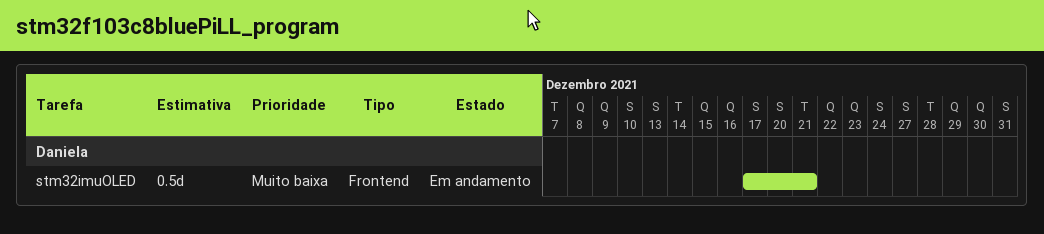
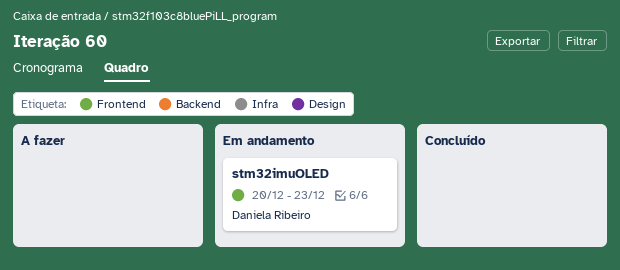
stm32imuOLED, start: Dec 17 -> Dec 20
stm32imuOLED, due: Dec 21 -> Dec 23

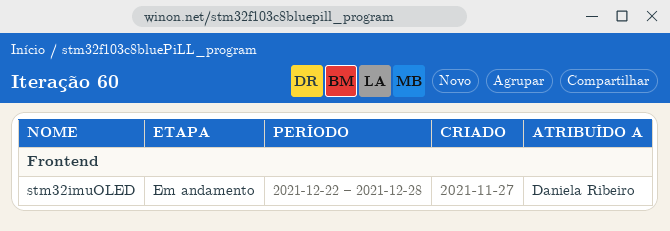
stm32imuOLED, start: Dec 20 -> Dec 22
stm32imuOLED, due: Dec 23 -> Dec 28

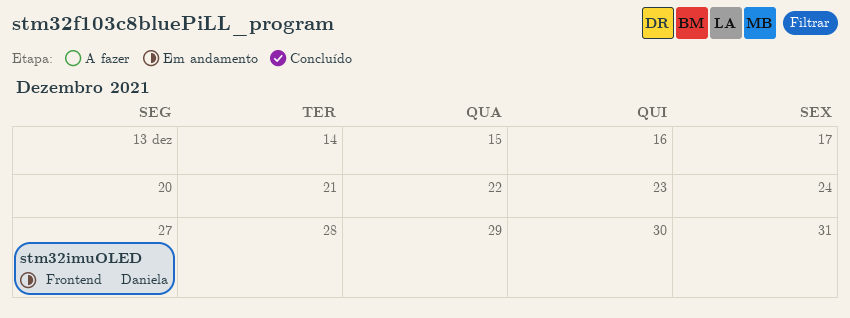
stm32imuOLED, due: Dec 28 -> Dec 27

